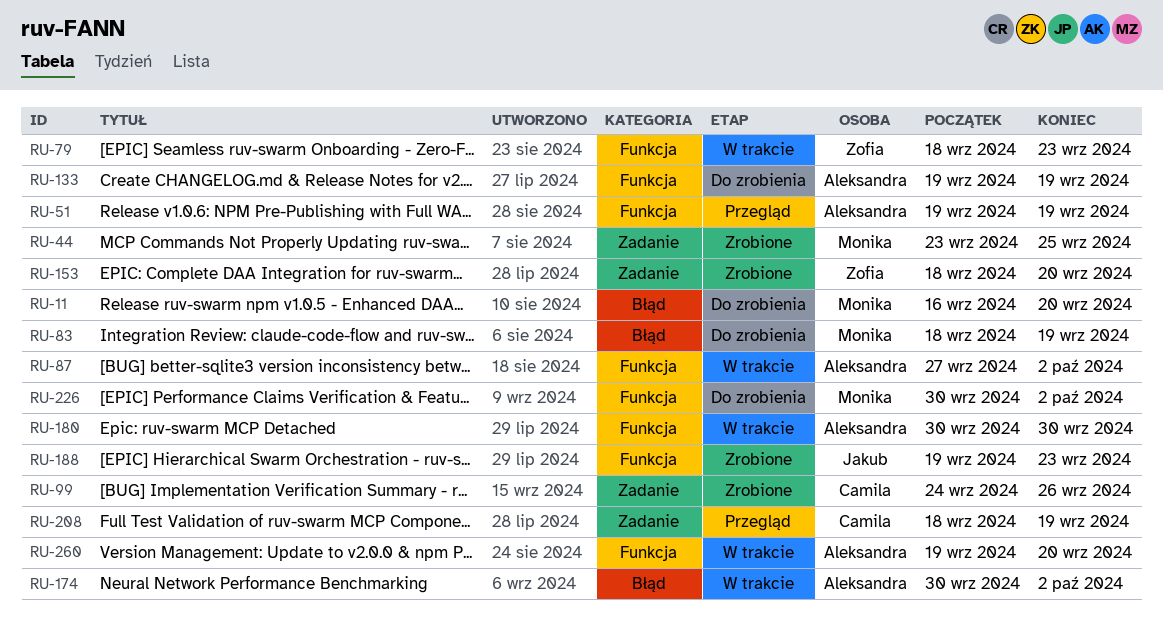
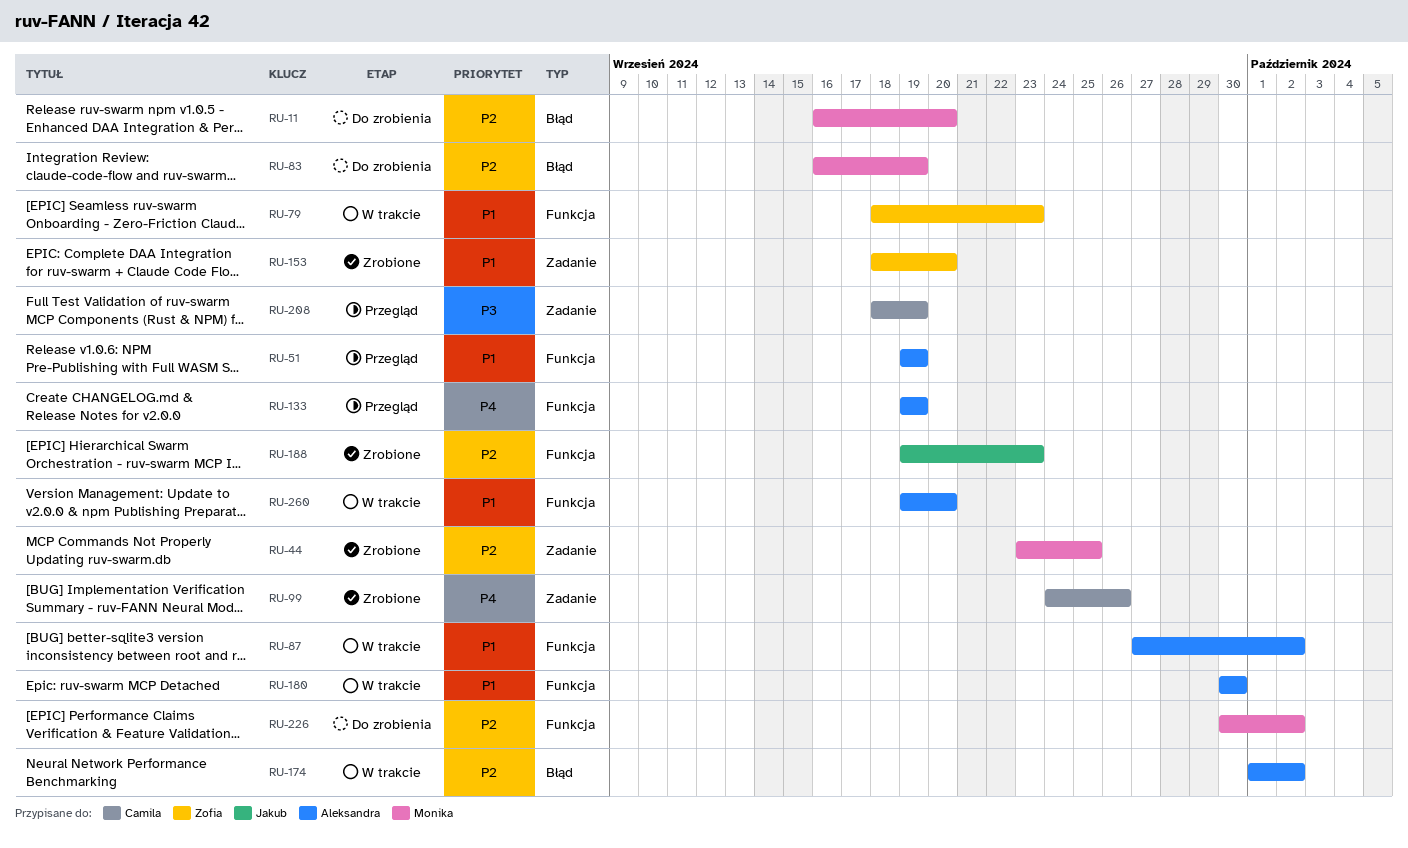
RU-83, start: Sep 18 -> Sep 16
RU-133, status: Do zrobienia -> Przegląd
RU-174, start: Sep 30 -> Oct 1

